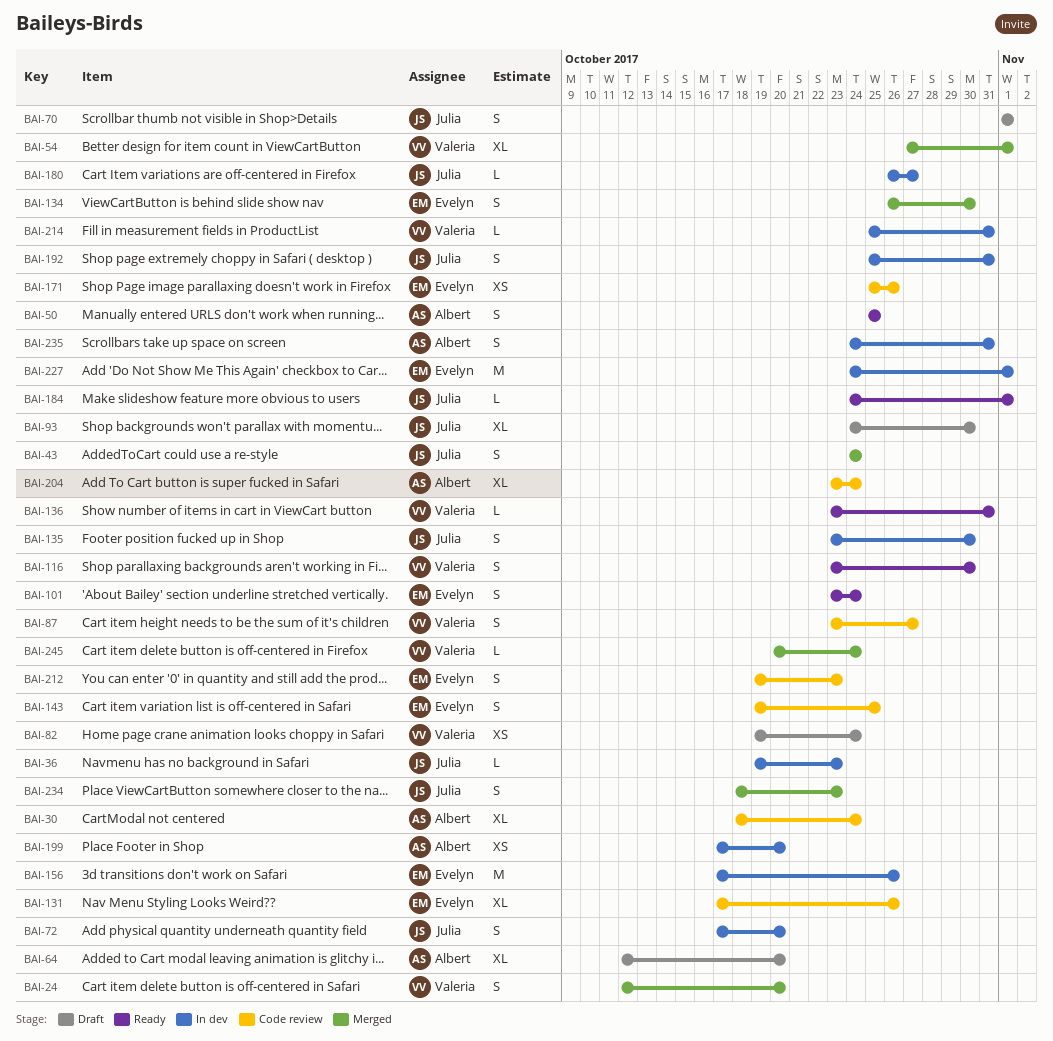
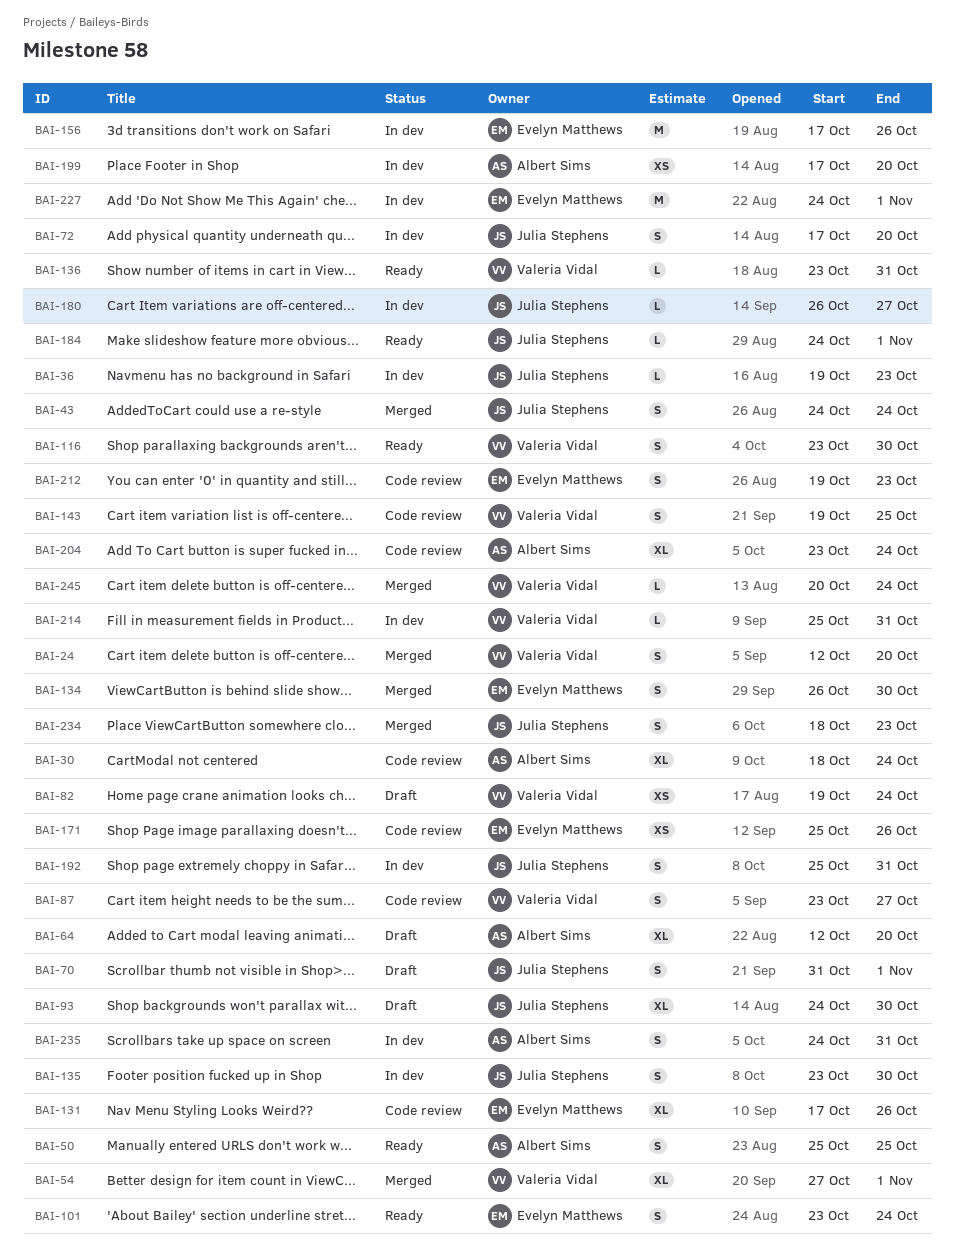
BAI-70, start: Nov 1 -> Oct 31
BAI-143, owner: Evelyn Matthews -> Valeria Vidal

